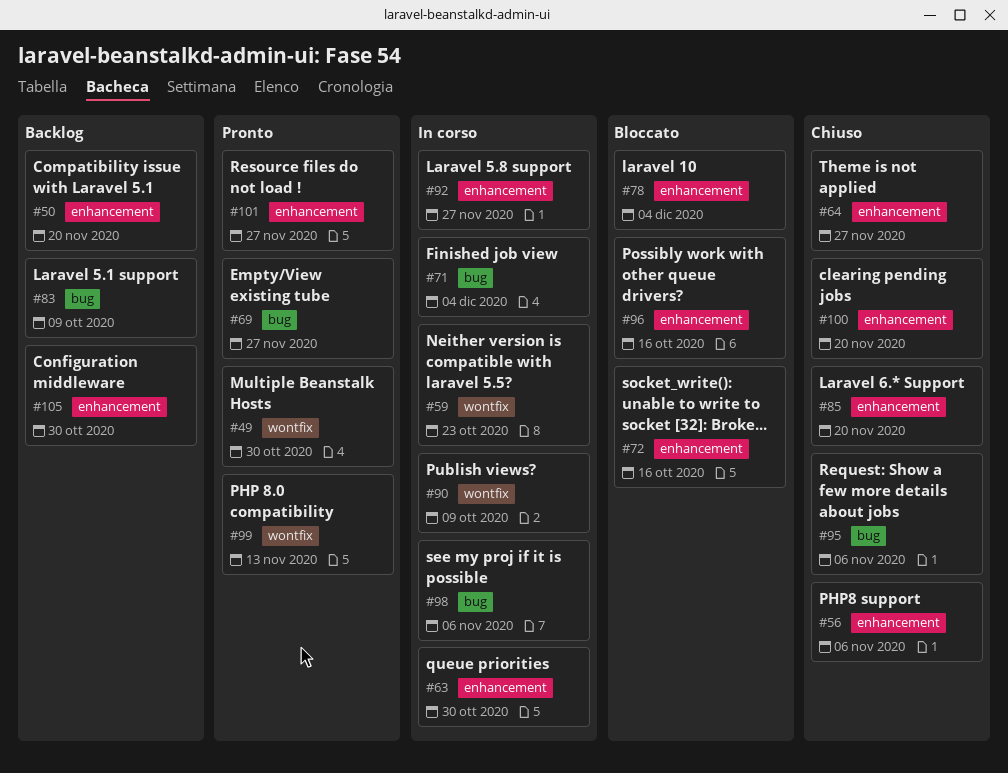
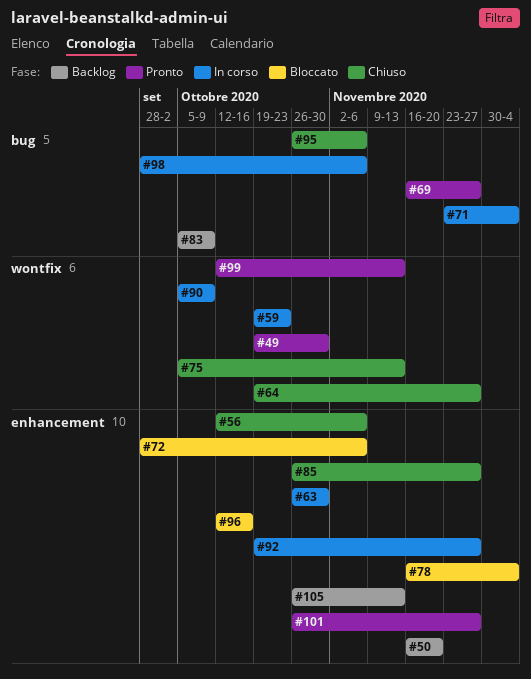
#64, label: enhancement -> wontfix
#72, due: Oct 16 -> Nov 6
#75: none -> present
#85, due: Nov 20 -> Nov 27
#100: present -> none
#105, due: Oct 30 -> Nov 13

